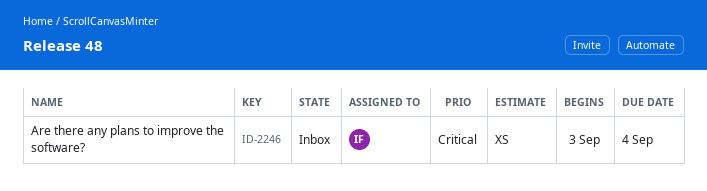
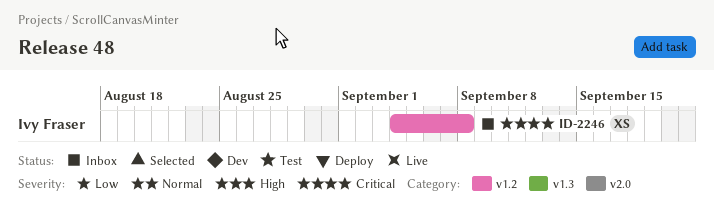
ID-2246, start: Sep 3 -> Sep 4
ID-2246, due: Sep 4 -> Sep 8

